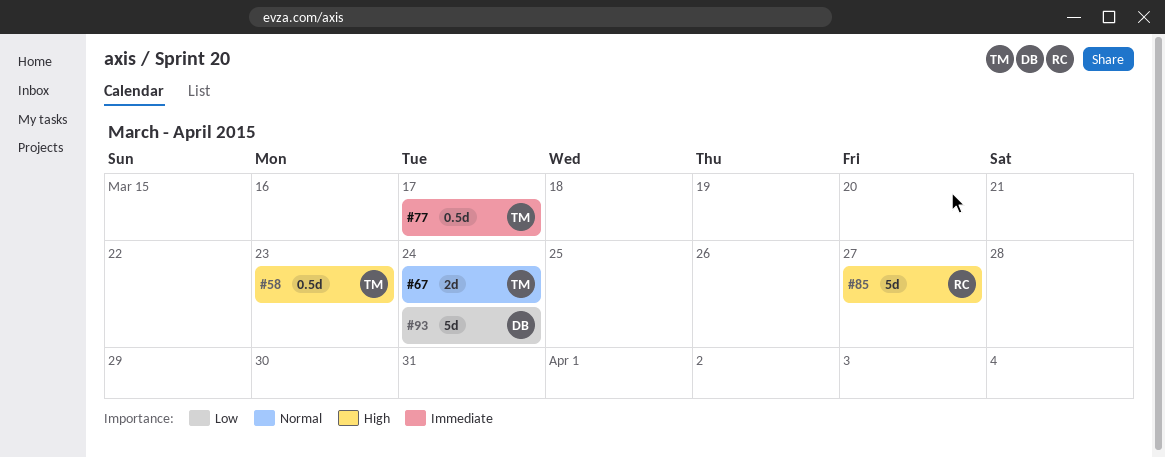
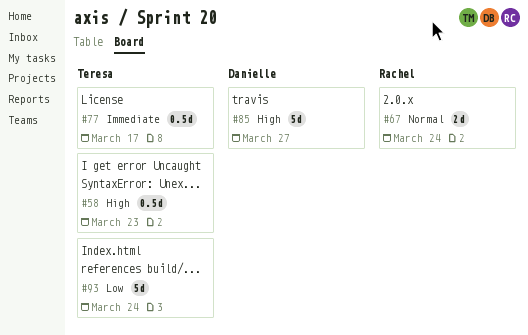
#67, owner: Teresa -> Rachel
#85, owner: Rachel -> Danielle
#93, owner: Danielle -> Teresa

